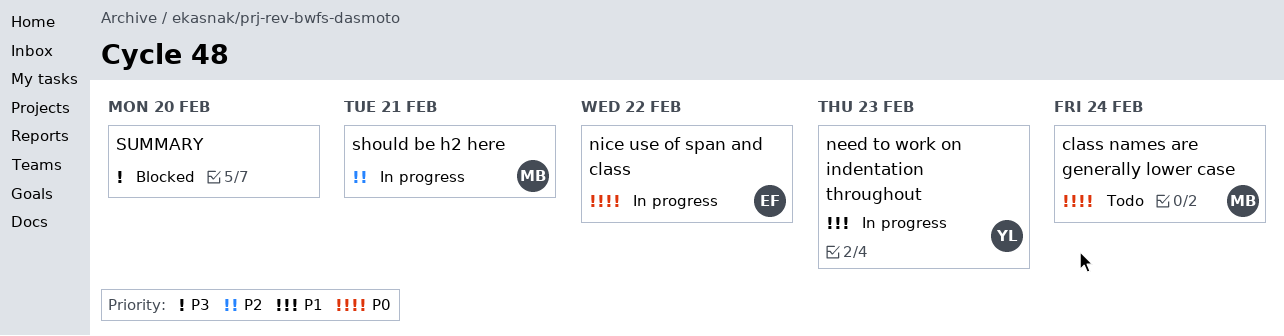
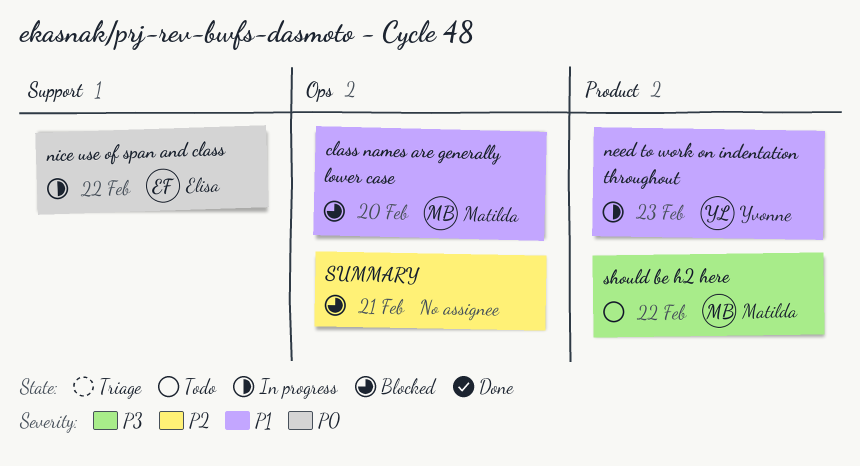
class names are generally lower case, status: Todo -> Blocked
class names are generally lower case, priority: P0 -> P1
class names are generally lower case, due: Feb 24 -> Feb 20
should be h2 here, status: In progress -> Todo
should be h2 here, priority: P2 -> P3
should be h2 here, due: Feb 21 -> Feb 22
SUMMARY, priority: P3 -> P2
SUMMARY, due: Feb 20 -> Feb 21

